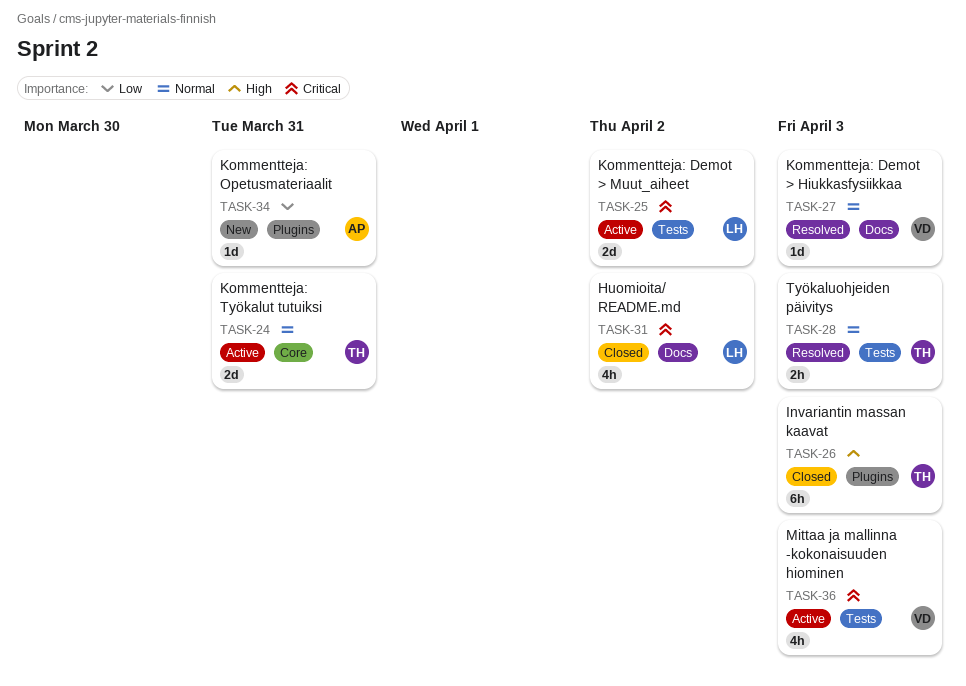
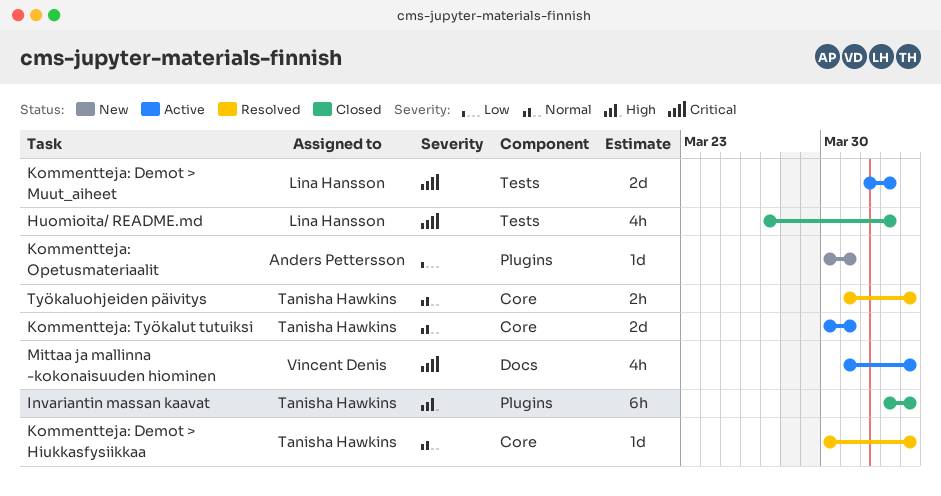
Huomioita/ README.md, label: Docs -> Tests
Kommentteja: Demot > Hiukkasfysiikkaa, owner: Vincent Denis -> Tanisha Hawkins
Kommentteja: Demot > Hiukkasfysiikkaa, label: Docs -> Core
Mittaa ja mallinna -kokonaisuuden hiominen, label: Tests -> Docs
Työkaluohjeiden päivitys, label: Tests -> Core

